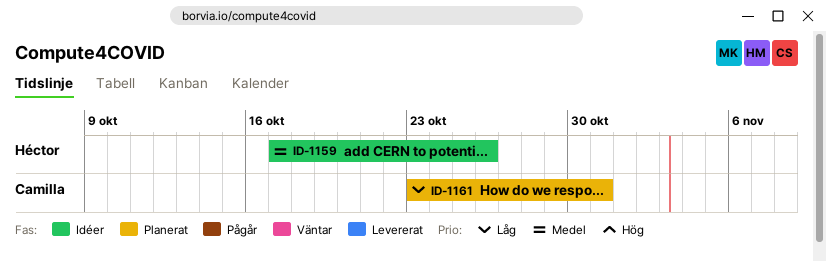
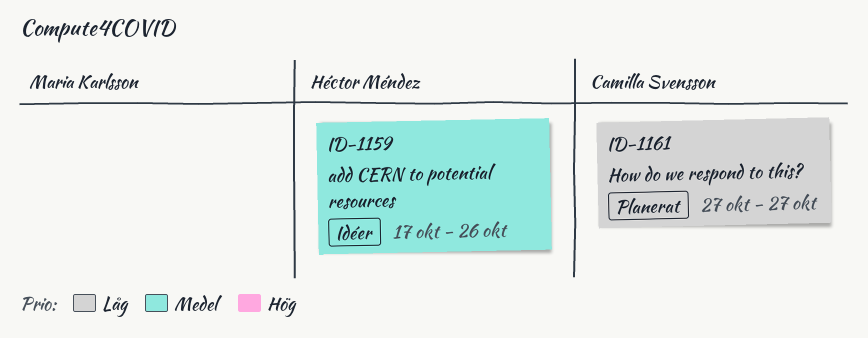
ID-1161, start: Oct 23 -> Oct 27
ID-1161, due: Oct 31 -> Oct 27

